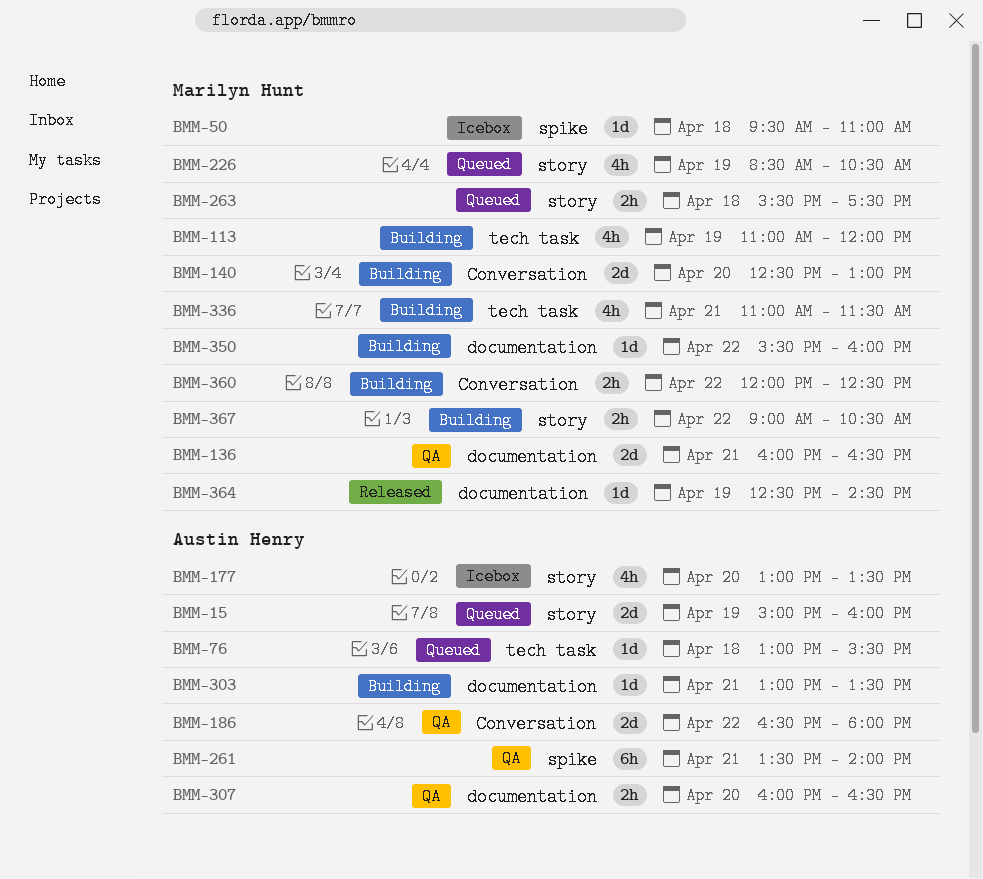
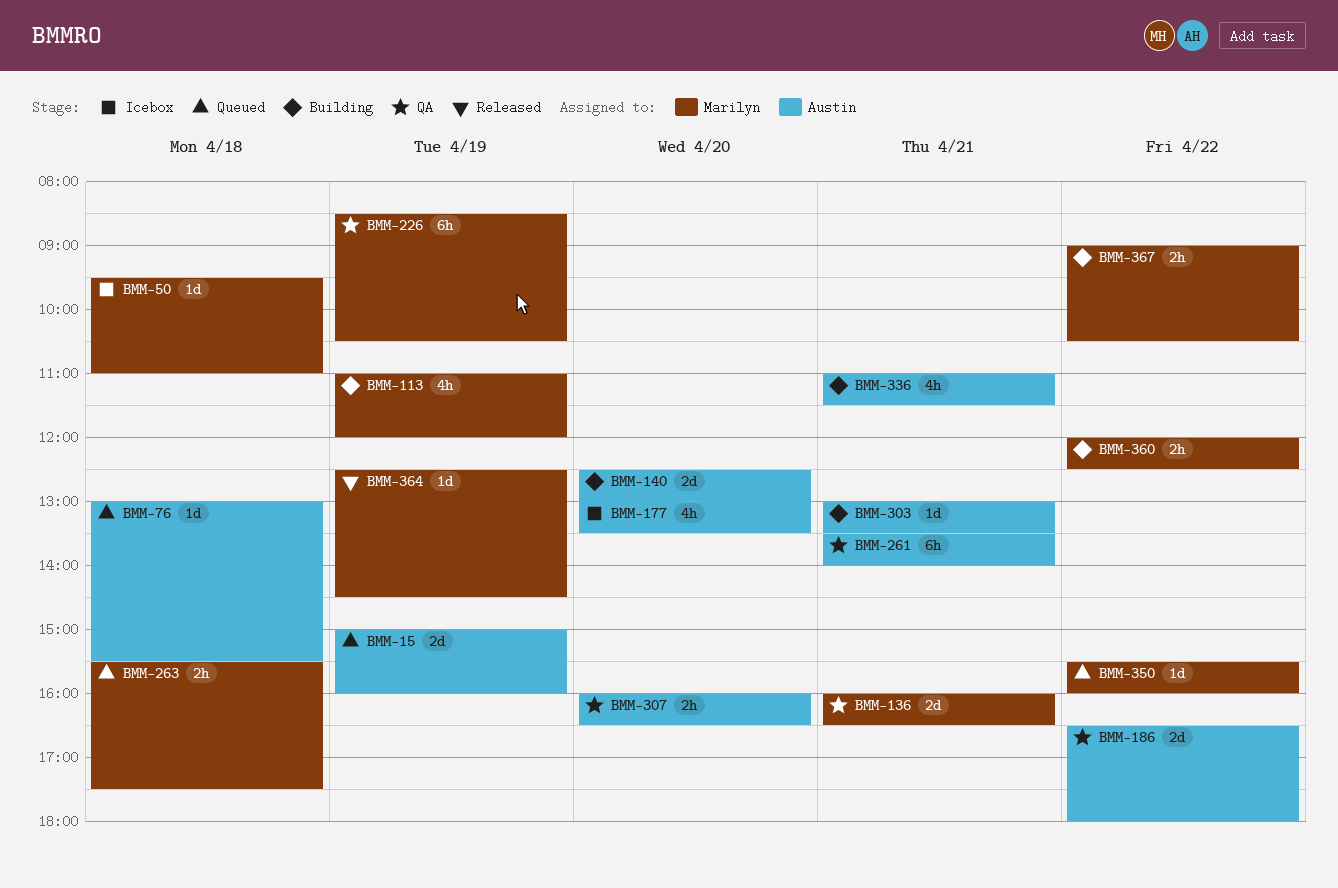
BMM-140, owner: Marilyn Hunt -> Austin Henry
BMM-226, status: Queued -> QA
BMM-226, estimate: 4h -> 6h
BMM-336, owner: Marilyn Hunt -> Austin Henry
BMM-350, status: Building -> Queued

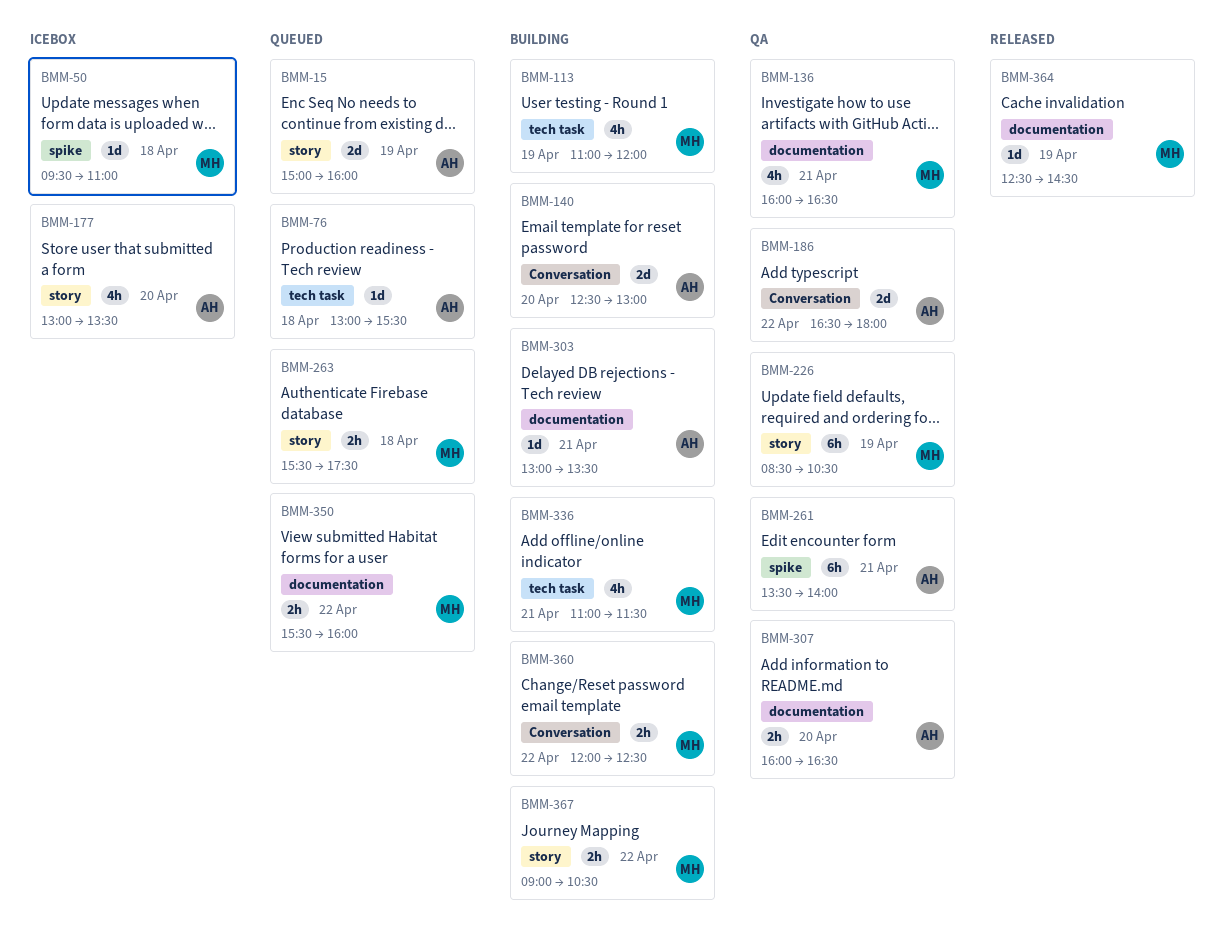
BMM-136, estimate: 2d -> 4h
BMM-336, owner: Austin -> Marilyn
BMM-350, estimate: 1d -> 2h

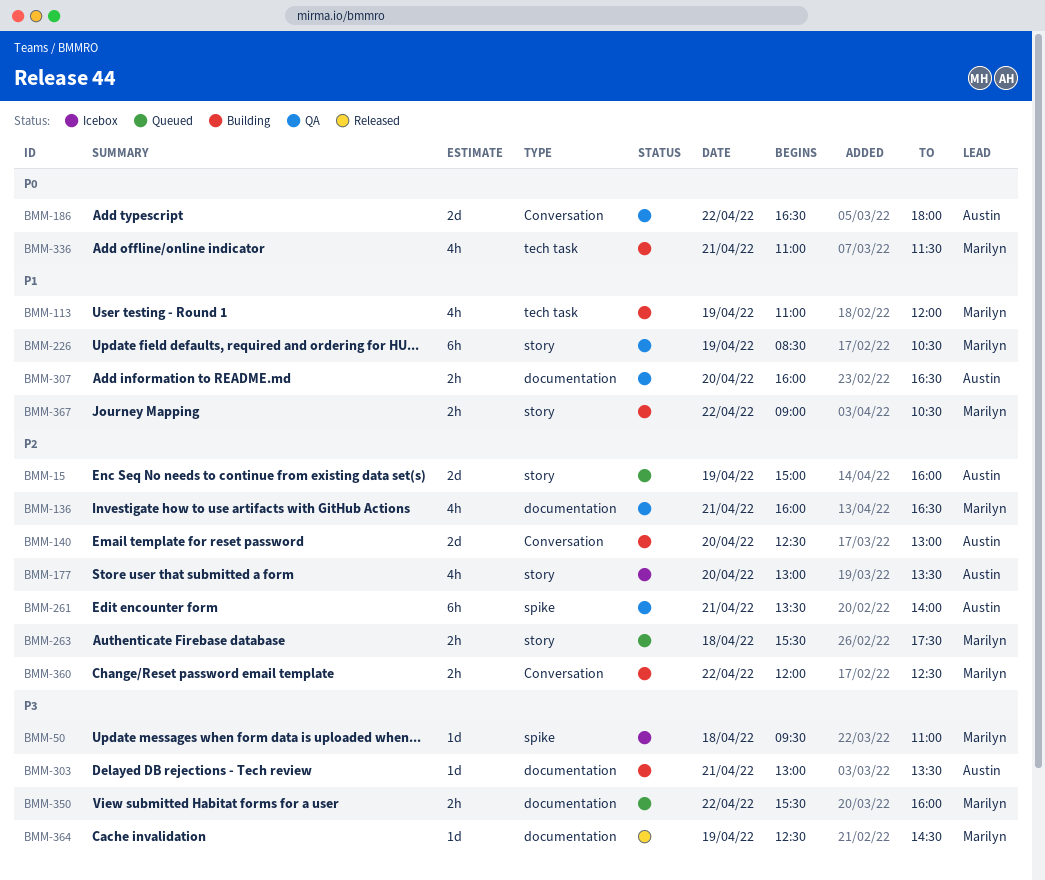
BMM-76: present -> none

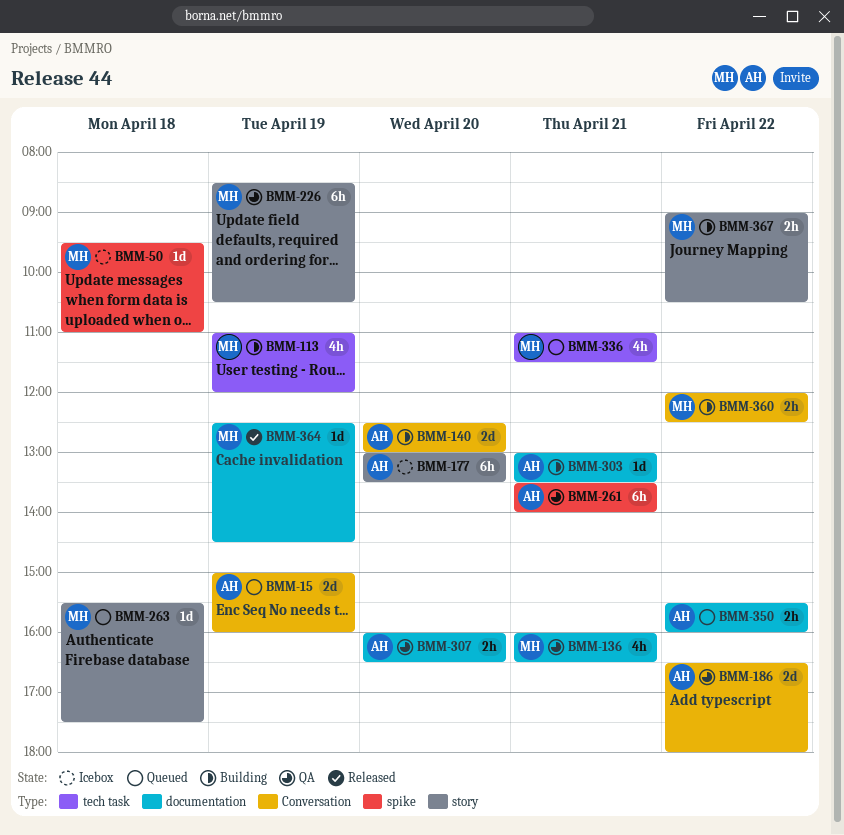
BMM-15, label: story -> Conversation
BMM-177, estimate: 4h -> 6h
BMM-263, estimate: 2h -> 1d
BMM-336, status: Building -> Queued
BMM-350, owner: Marilyn -> Austin

